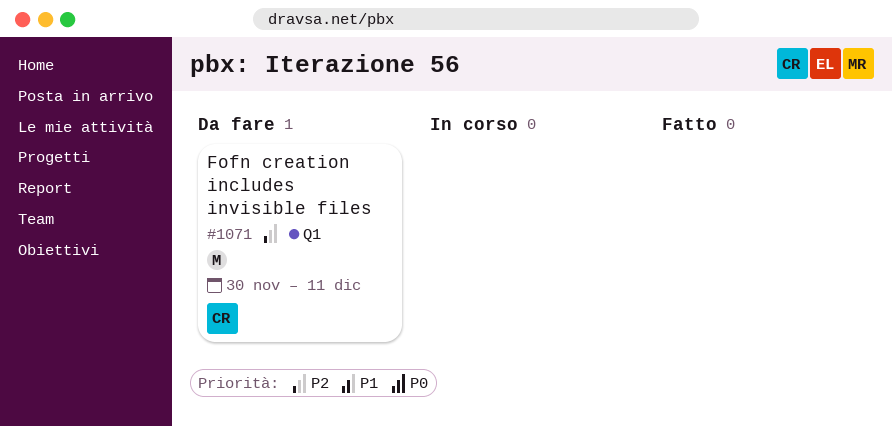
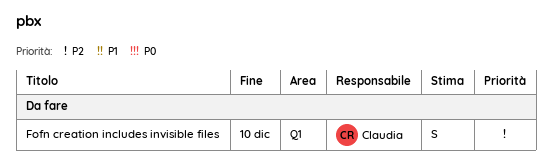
Fofn creation includes invisible files, estimate: M -> S
Fofn creation includes invisible files, due: Dec 11 -> Dec 10

